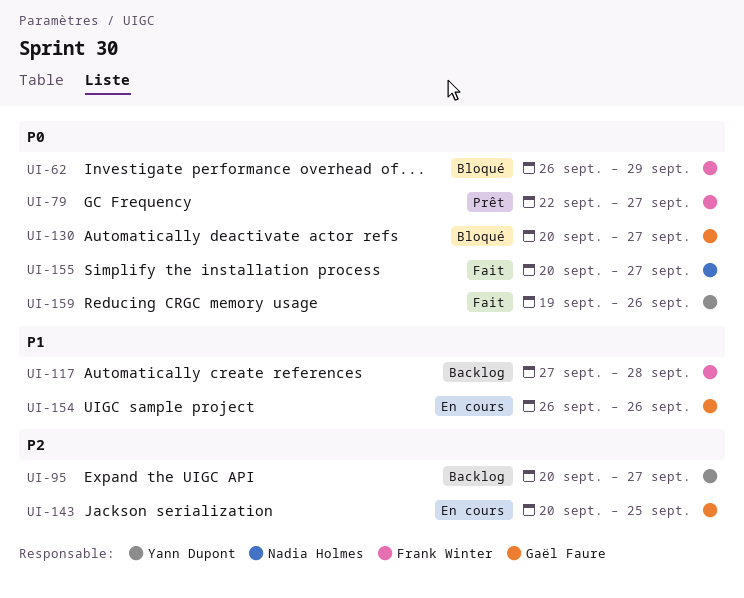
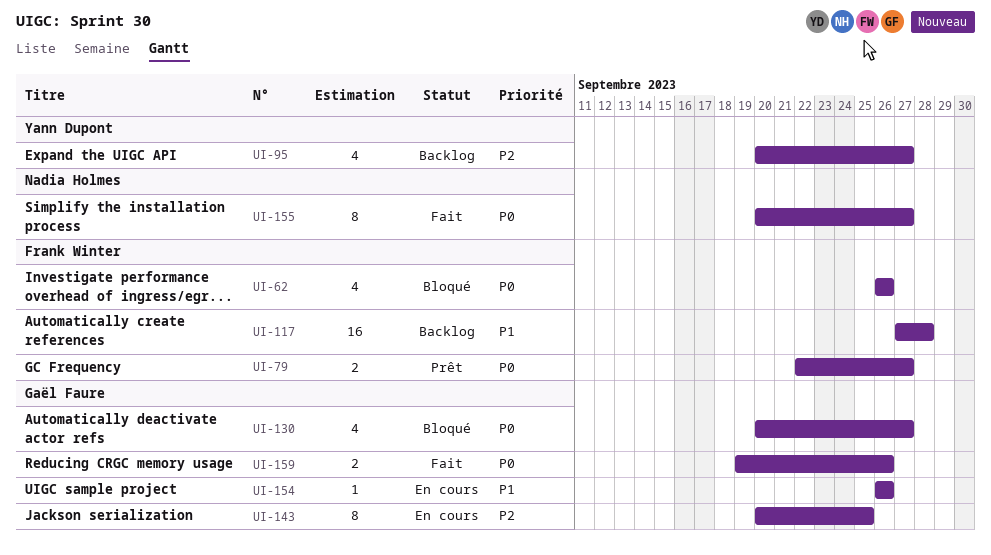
UI-62, due: Sep 29 -> Sep 26
UI-159, owner: Yann Dupont -> Gaël Faure

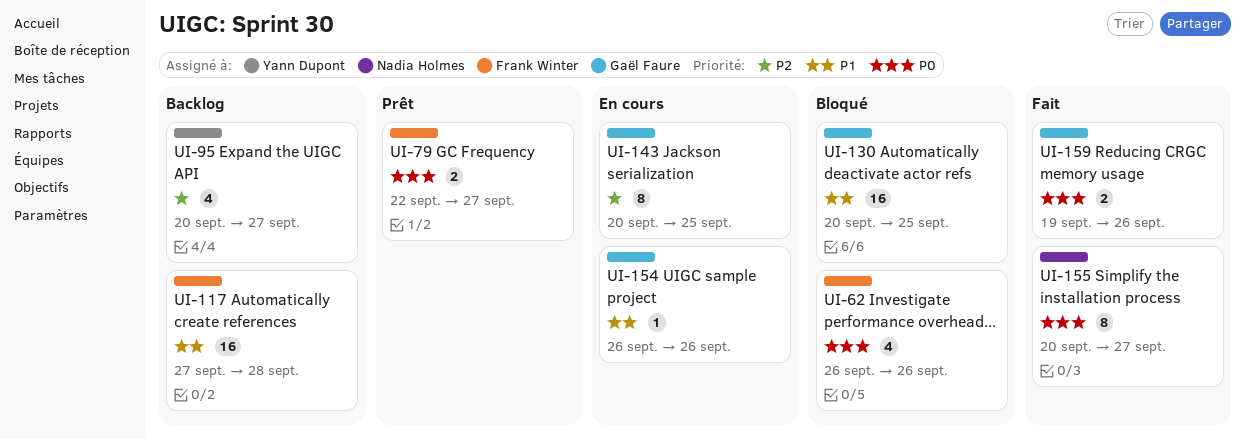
UI-130, priority: P0 -> P1
UI-130, estimate: 4 -> 16
UI-130, due: Sep 27 -> Sep 25

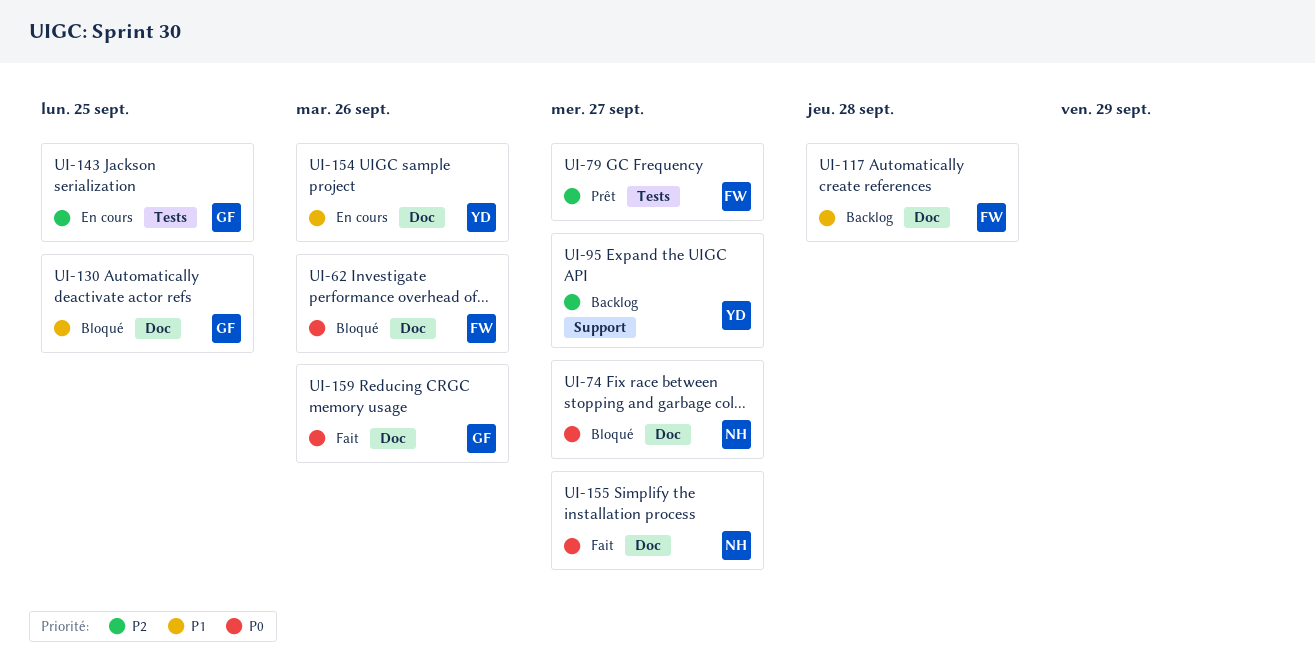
UI-74: none -> present
UI-79, priority: P0 -> P2
UI-154, owner: Gaël Faure -> Yann Dupont

